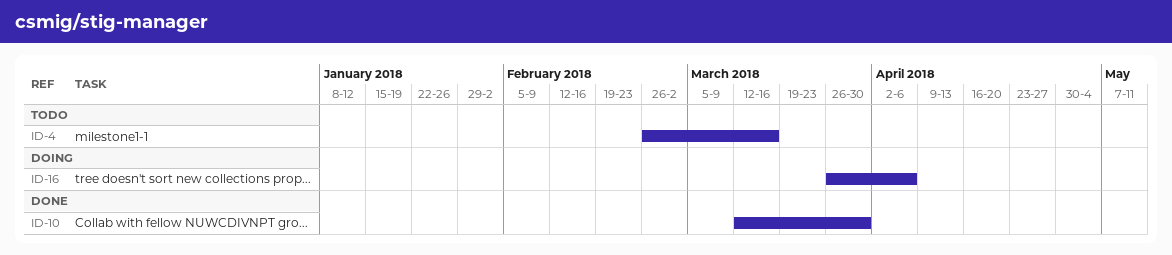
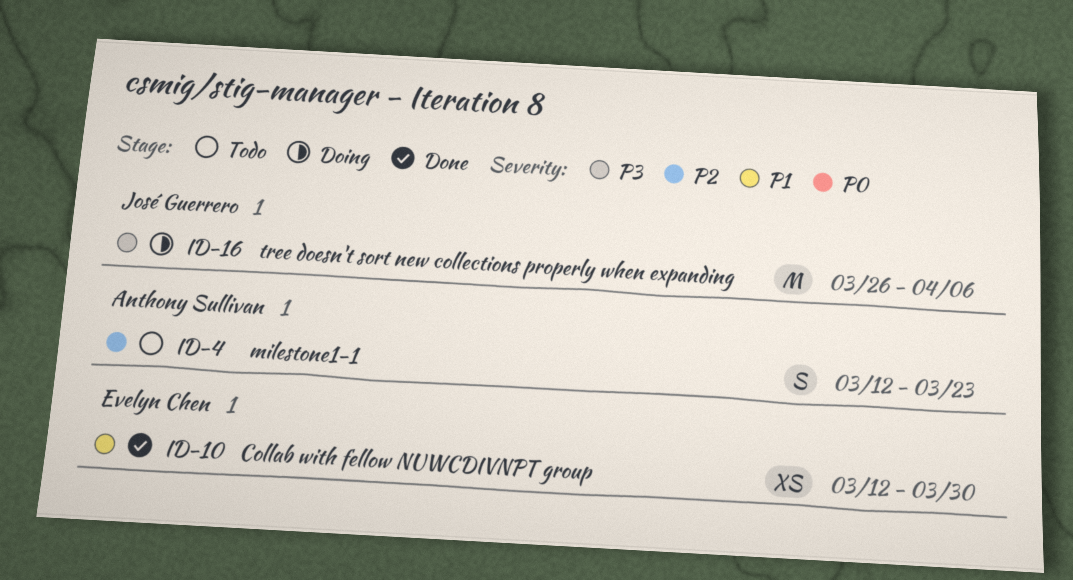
ID-4, start: Feb 26 -> Mar 12
ID-4, due: Mar 16 -> Mar 23

